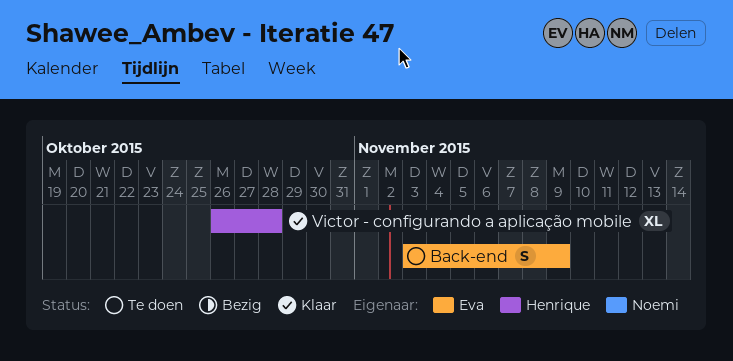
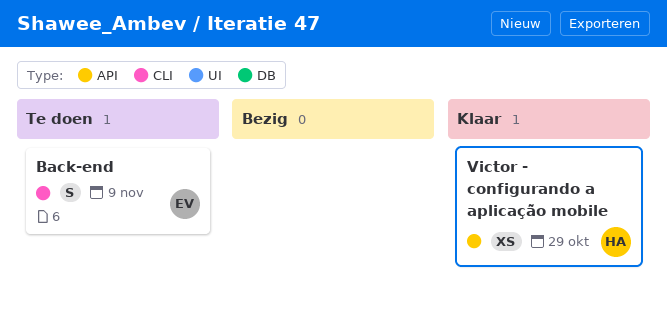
Victor - configurando a aplicação mobile, estimate: XL -> XS
Victor - configurando a aplicação mobile, due: Oct 28 -> Oct 29

